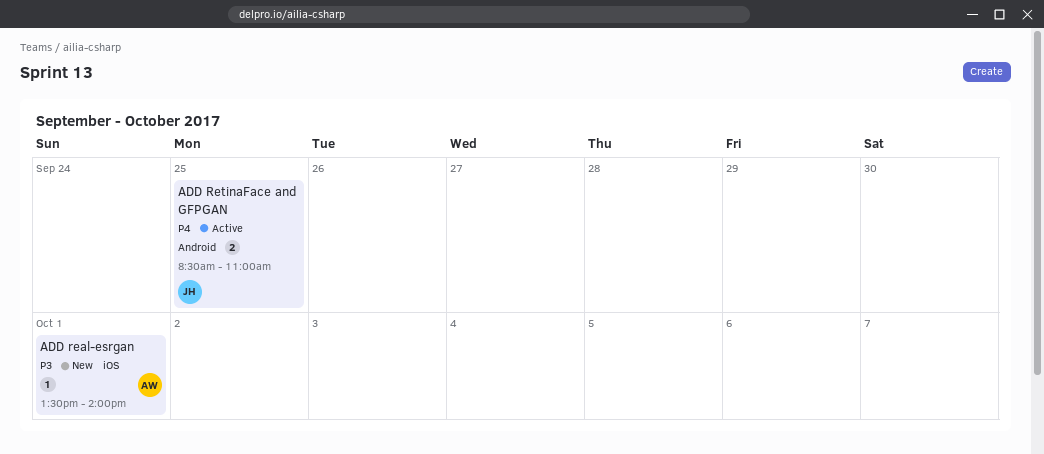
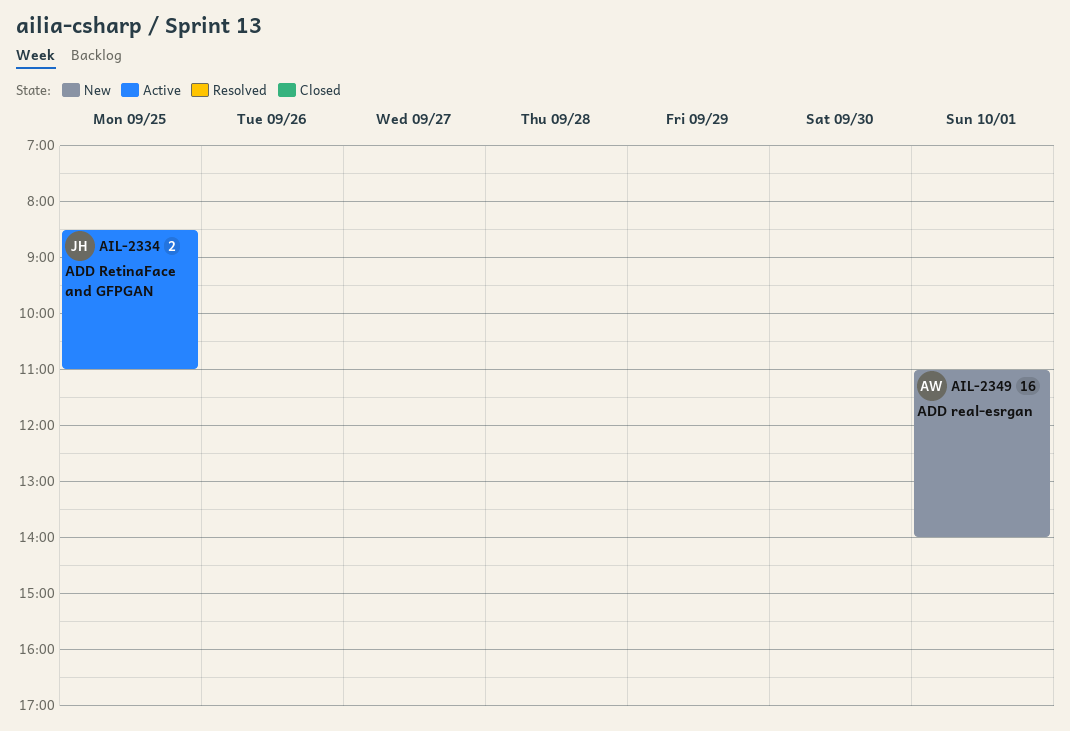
ADD real-esrgan, estimate: 1 -> 16
ADD real-esrgan, begins: 13:30 -> 11:00

